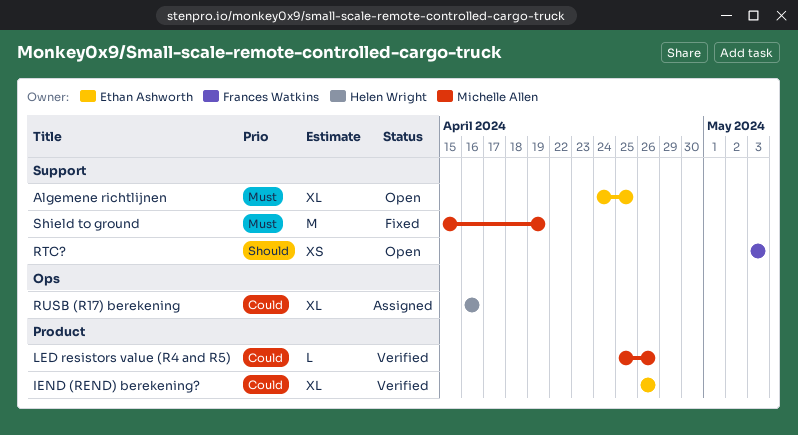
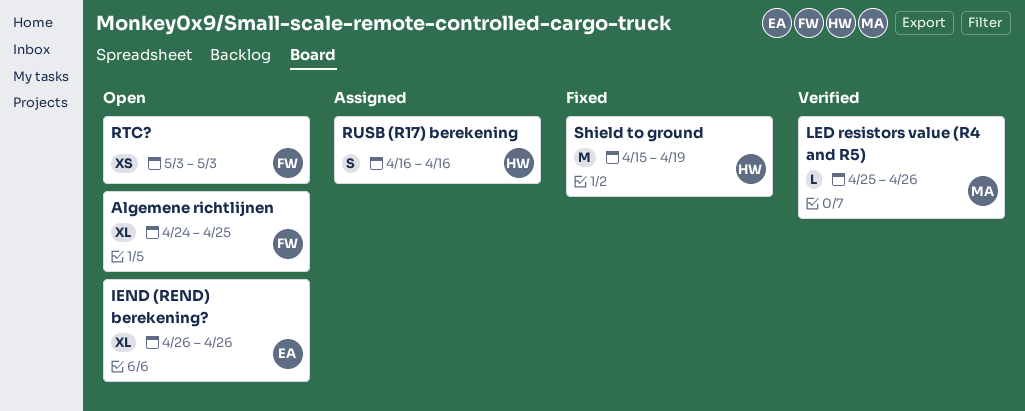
Algemene richtlijnen, owner: Ethan Ashworth -> Frances Watkins
IEND (REND) berekening?, status: Verified -> Open
RUSB (R17) berekening, estimate: XL -> S
Shield to ground, owner: Michelle Allen -> Helen Wright

